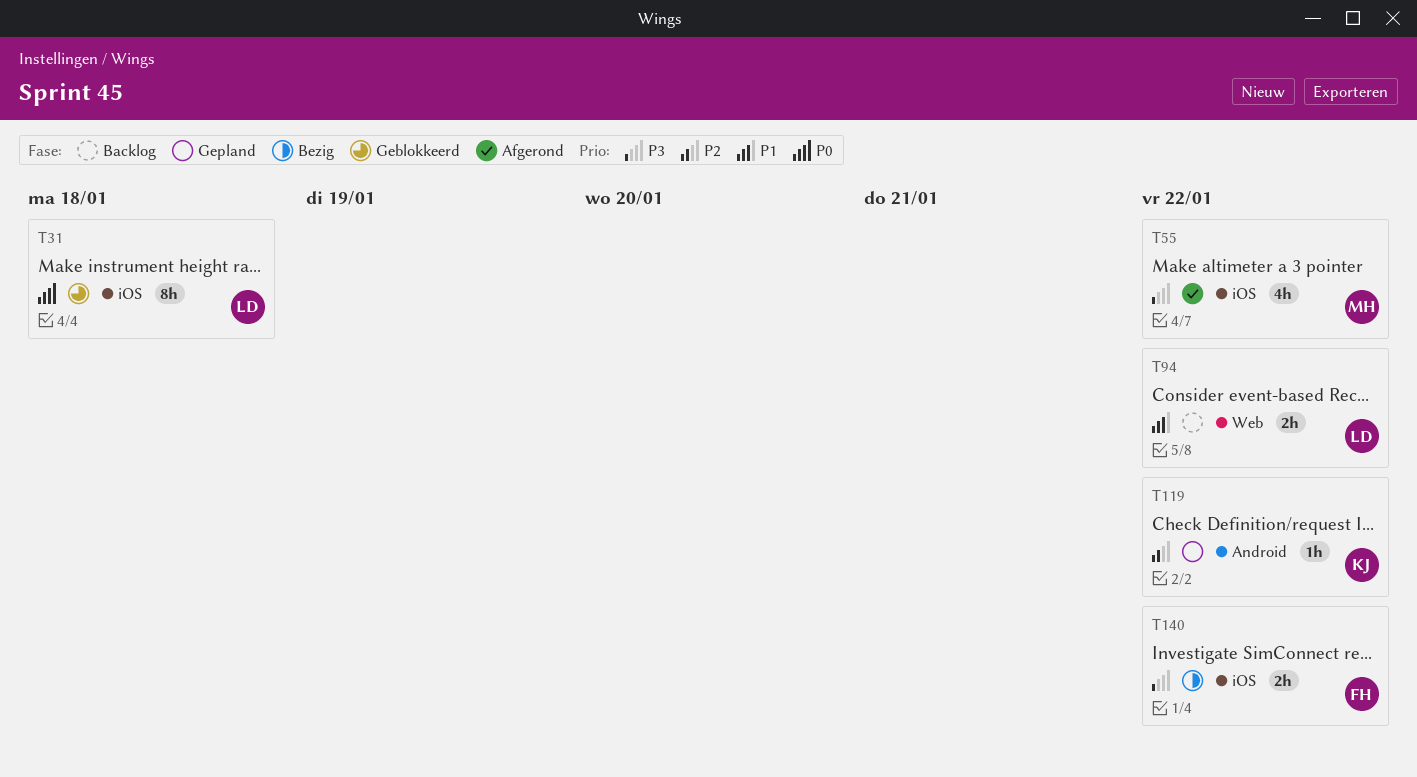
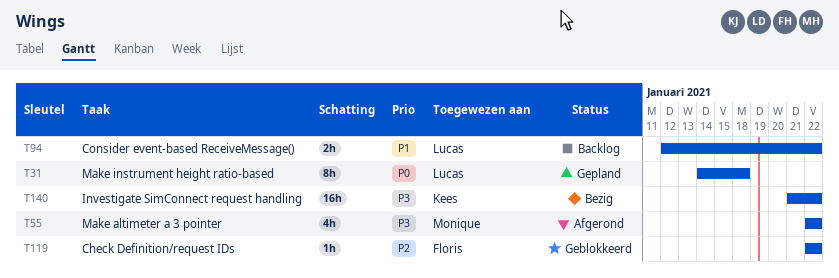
T31, status: Geblokkeerd -> Gepland
T119, status: Gepland -> Geblokkeerd
T119, owner: Kees -> Floris
T140, owner: Floris -> Kees
T140, estimate: 2h -> 16h

